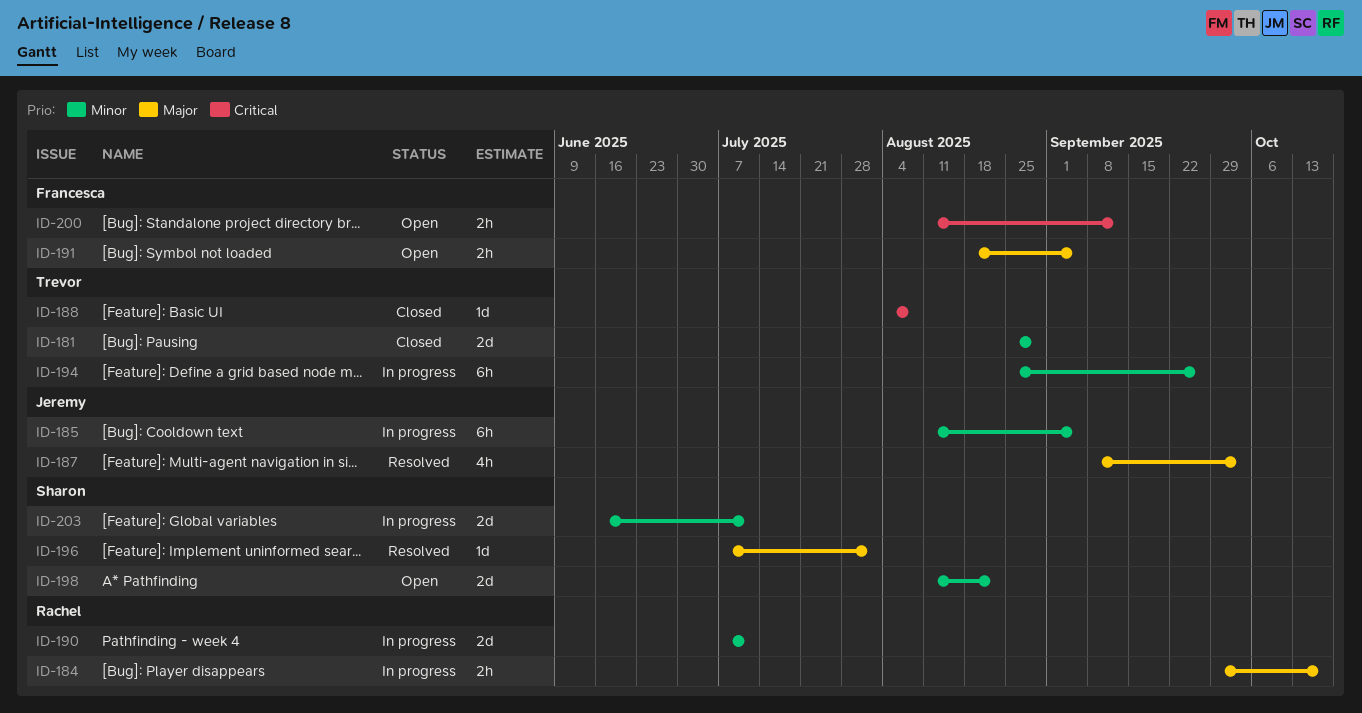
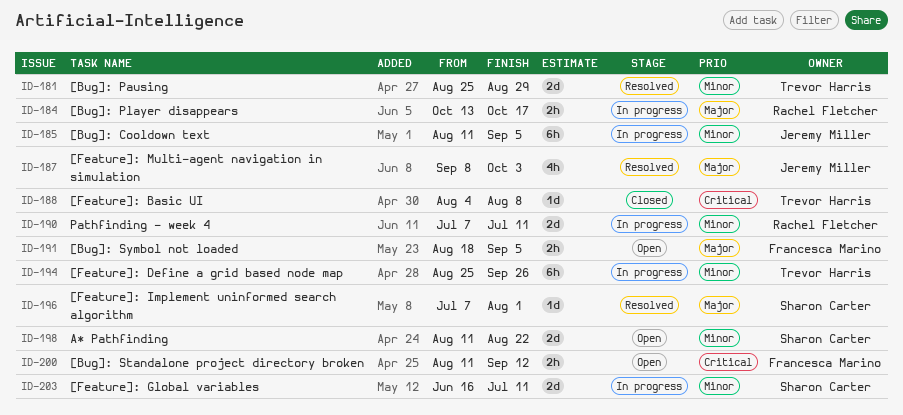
ID-181, status: Closed -> Resolved
ID-184, start: Sep 29 -> Oct 13

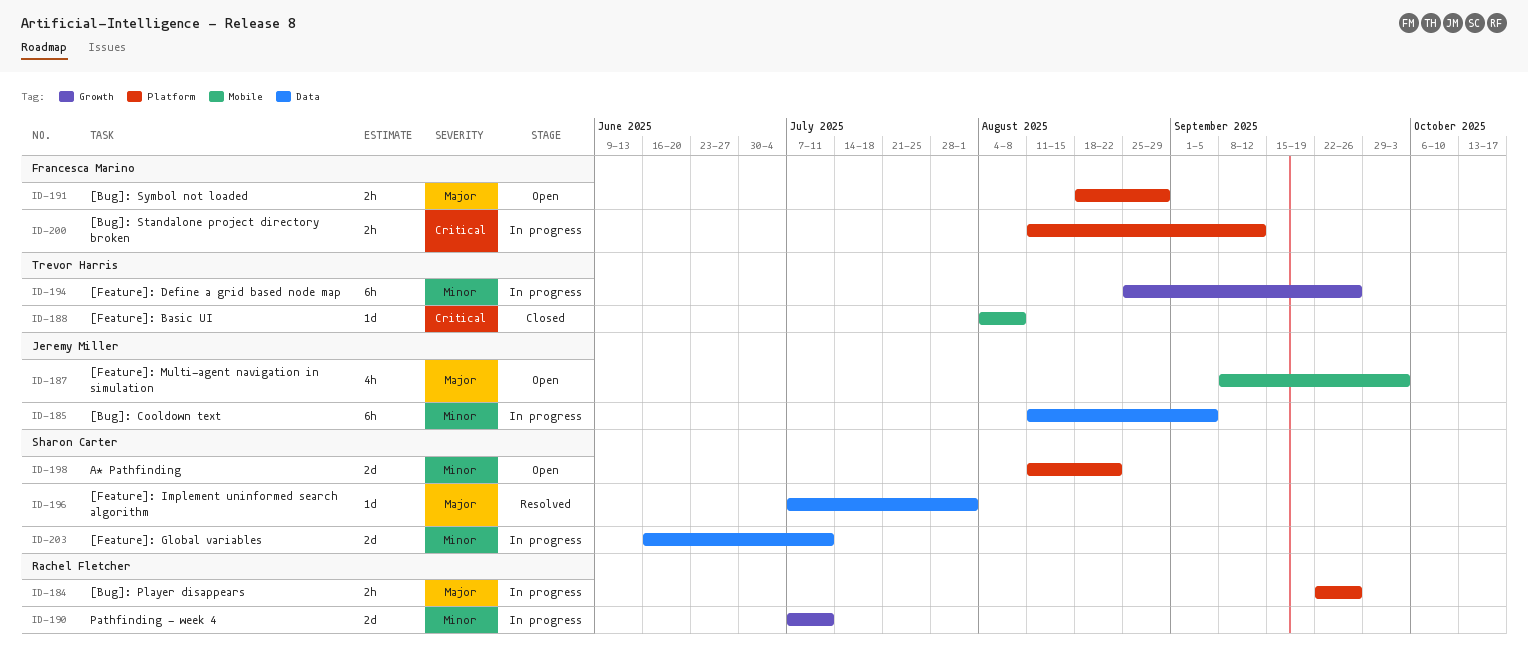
ID-181: present -> none
ID-184, start: Oct 13 -> Sep 22
ID-184, due: Oct 17 -> Sep 26
ID-187, status: Resolved -> Open
ID-191, due: Sep 5 -> Aug 29
ID-200, status: Open -> In progress

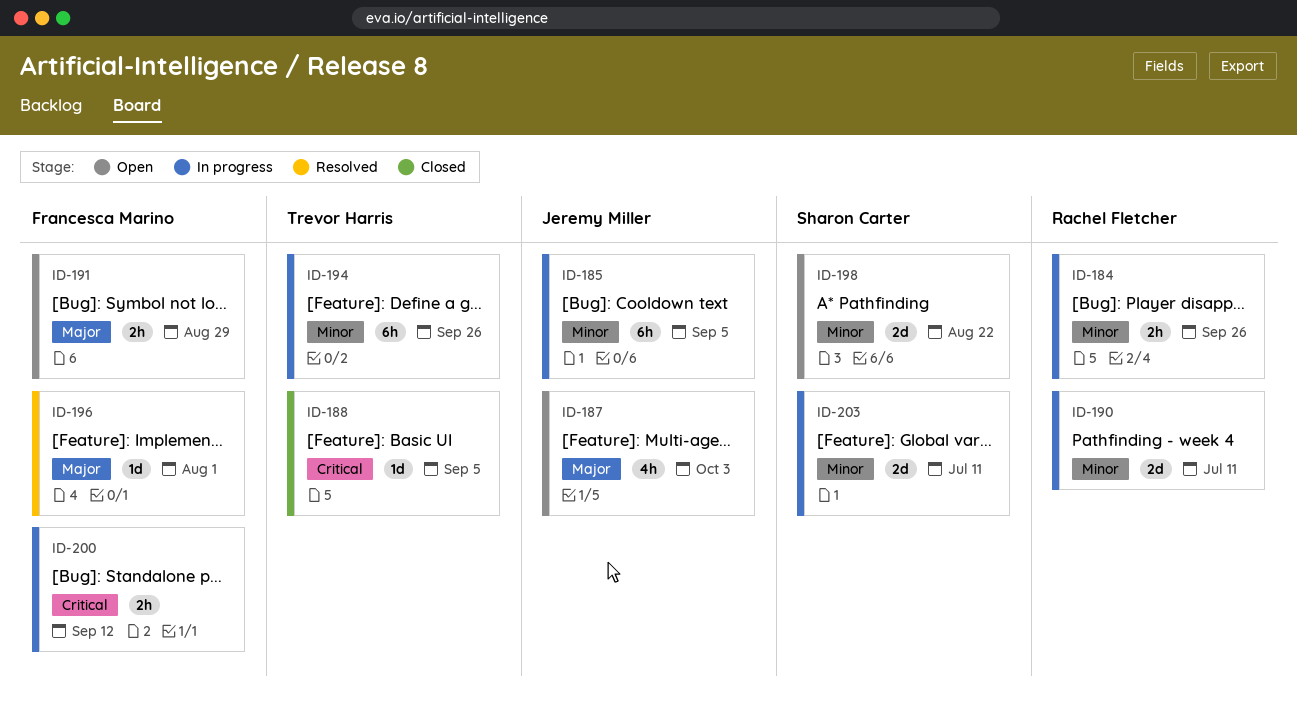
ID-184, priority: Major -> Minor
ID-188, due: Aug 8 -> Sep 5
ID-196, owner: Sharon Carter -> Francesca Marino

